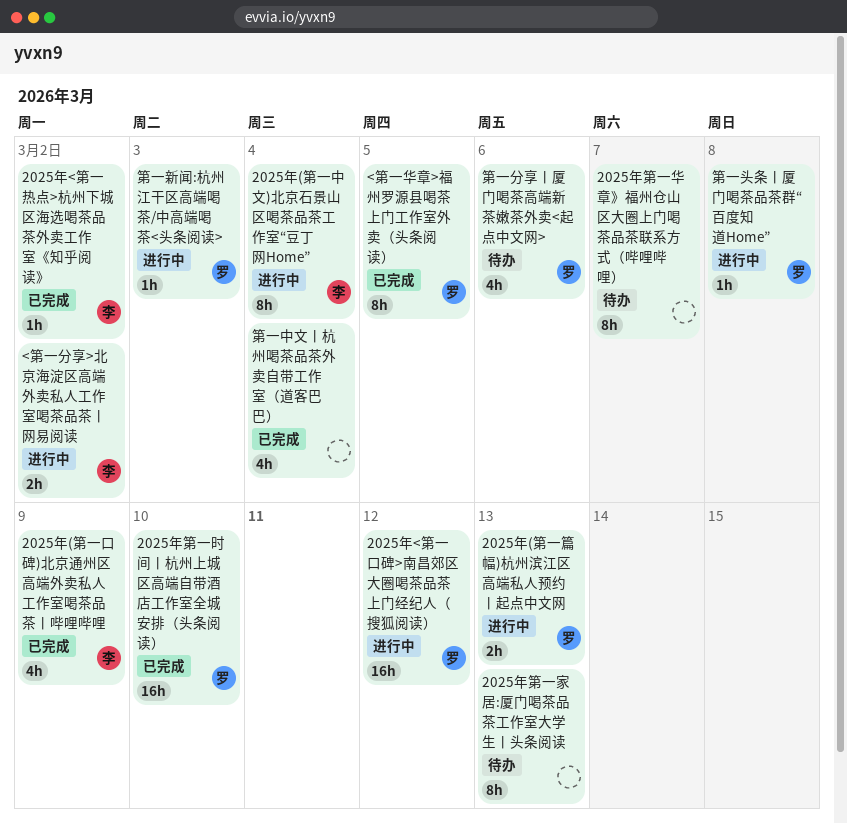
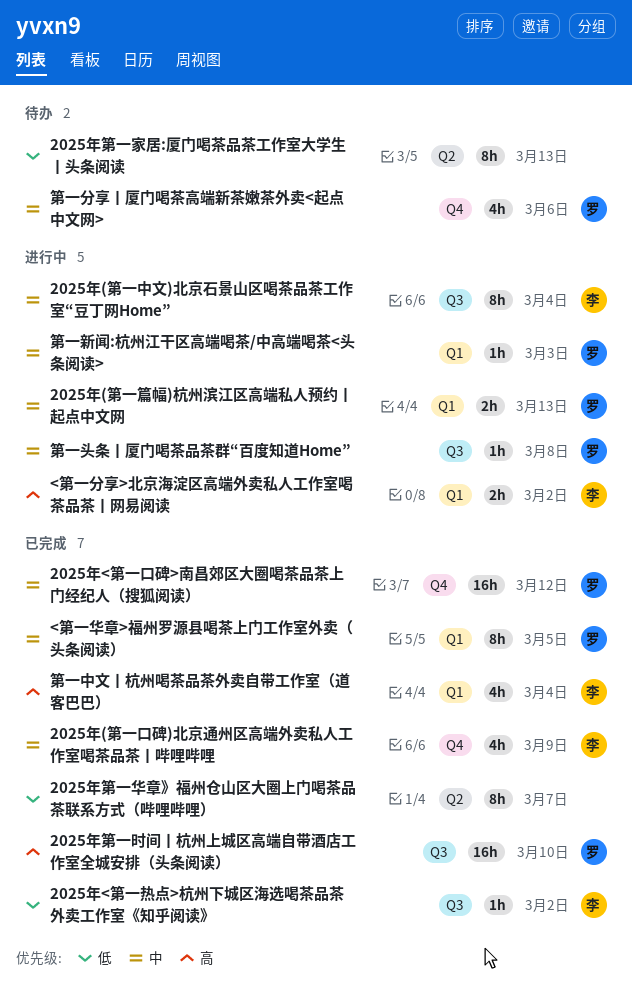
2025年<第一口碑>南昌郊区大圈喝茶品茶上门经纪人（搜狐阅读）, status: 进行中 -> 已完成
2025年第一华章》福州仓山区大圈上门喝茶品茶联系方式（哔哩哔哩）, status: 待办 -> 已完成
第一中文丨杭州喝茶品茶外卖自带工作室（道客巴巴）, owner: none -> 李

